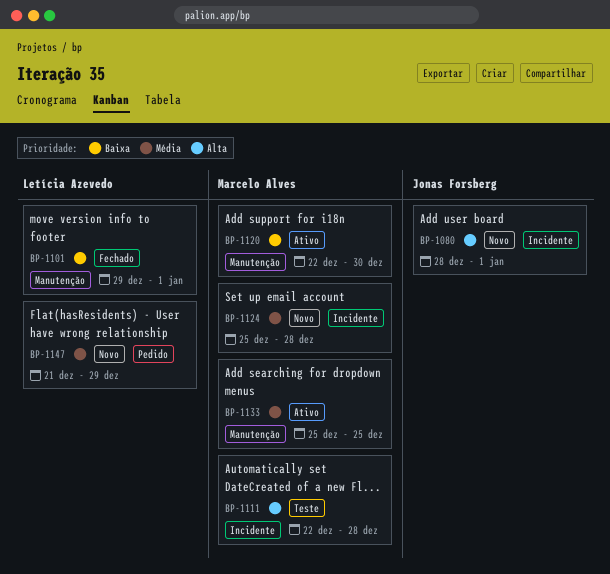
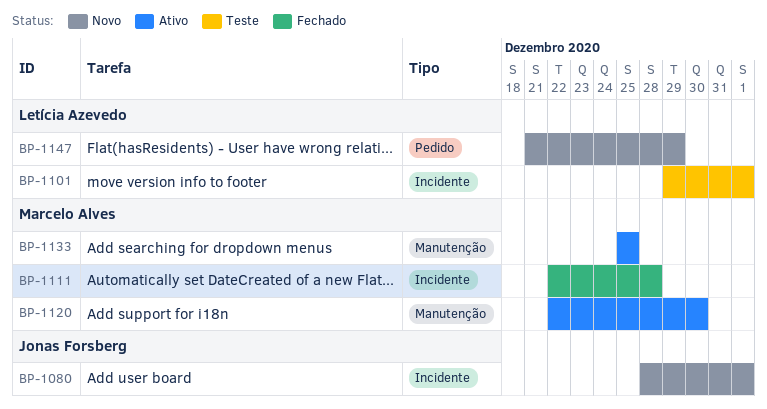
BP-1101, status: Fechado -> Teste
BP-1101, label: Manutenção -> Incidente
BP-1111, status: Teste -> Fechado
BP-1124: present -> none

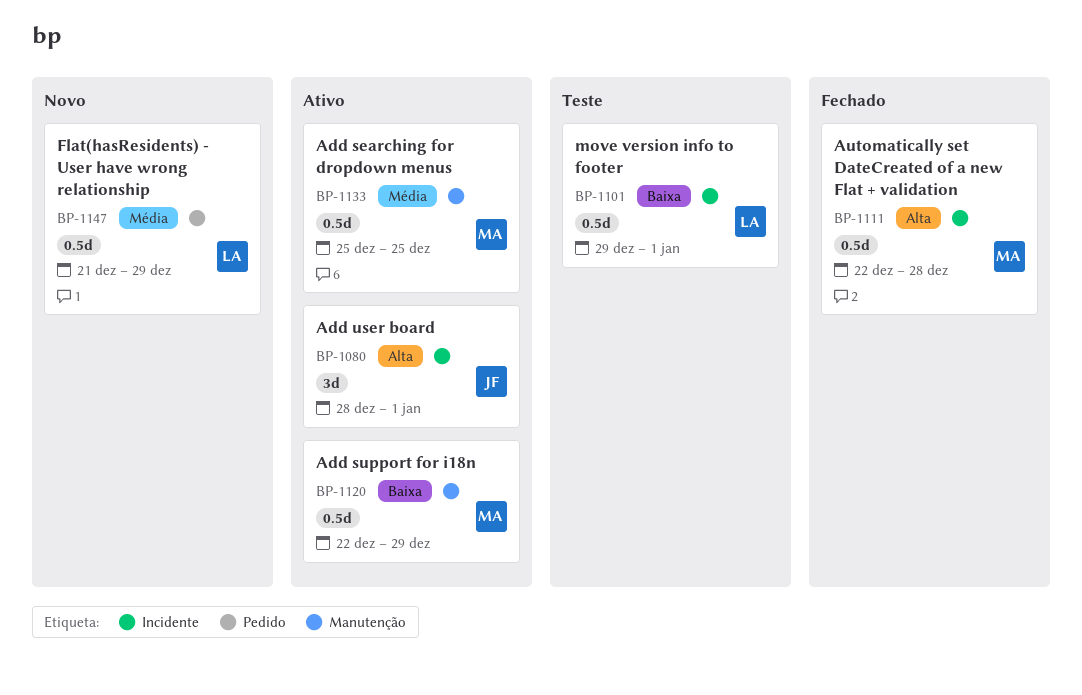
BP-1080, status: Novo -> Ativo
BP-1120, due: Dec 30 -> Dec 29

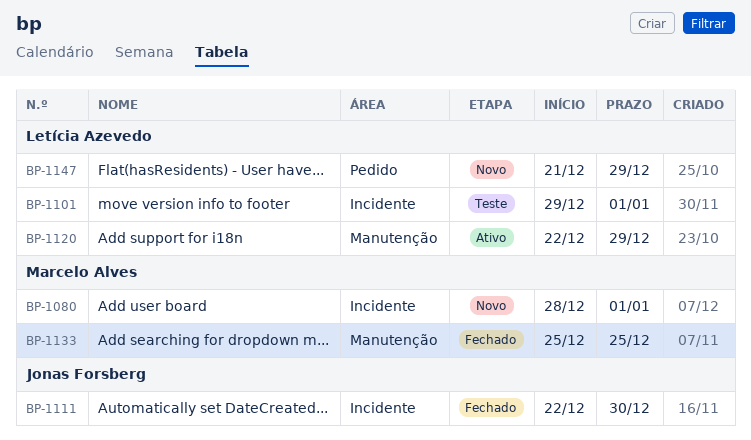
BP-1080, status: Ativo -> Novo
BP-1080, owner: Jonas Forsberg -> Marcelo Alves
BP-1111, owner: Marcelo Alves -> Jonas Forsberg
BP-1111, due: Dec 28 -> Dec 30
BP-1120, owner: Marcelo Alves -> Letícia Azevedo
BP-1133, status: Ativo -> Fechado

